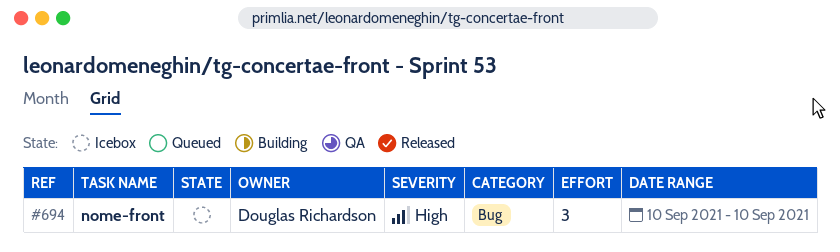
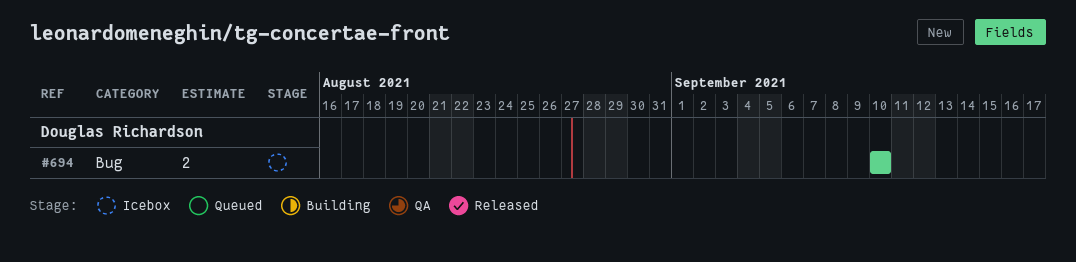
#694, estimate: 3 -> 2

